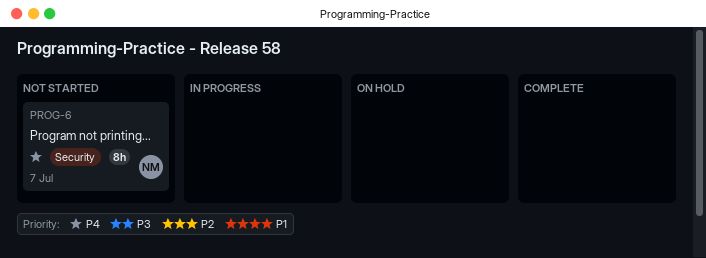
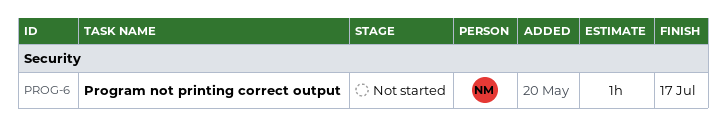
PROG-6, estimate: 8h -> 1h
PROG-6, due: Jul 7 -> Jul 17

